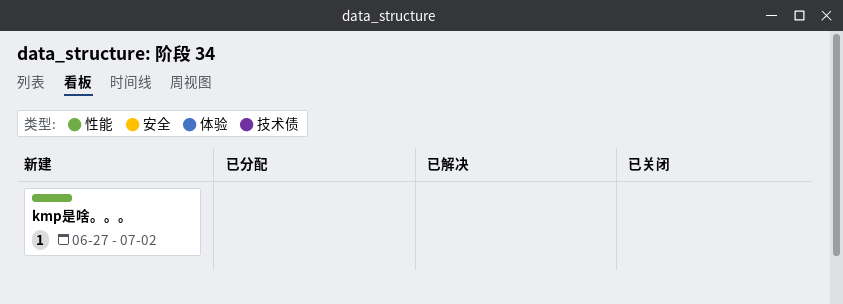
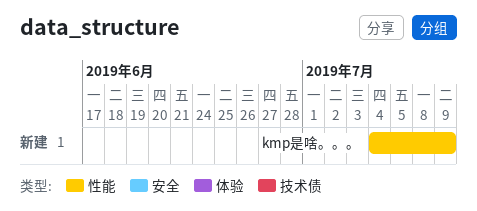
kmp是啥。。。, start: Jun 27 -> Jul 4
kmp是啥。。。, due: Jul 2 -> Jul 9

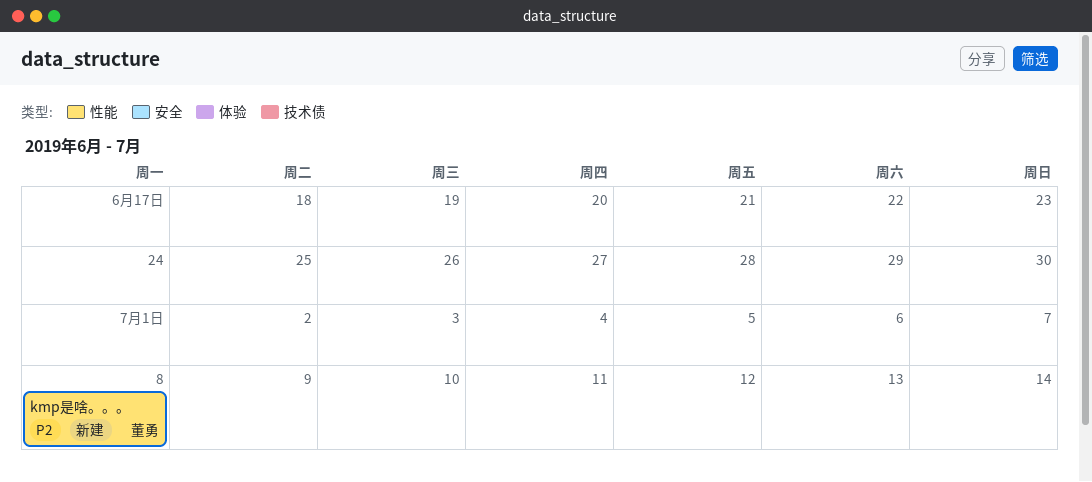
kmp是啥。。。, due: Jul 9 -> Jul 8

